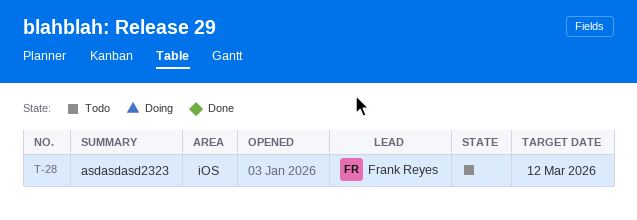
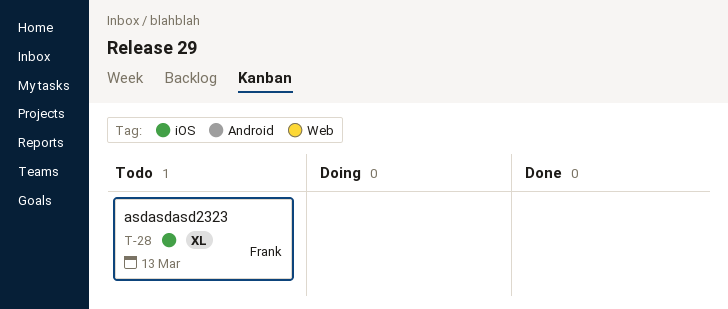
T-28, due: Mar 12 -> Mar 13

